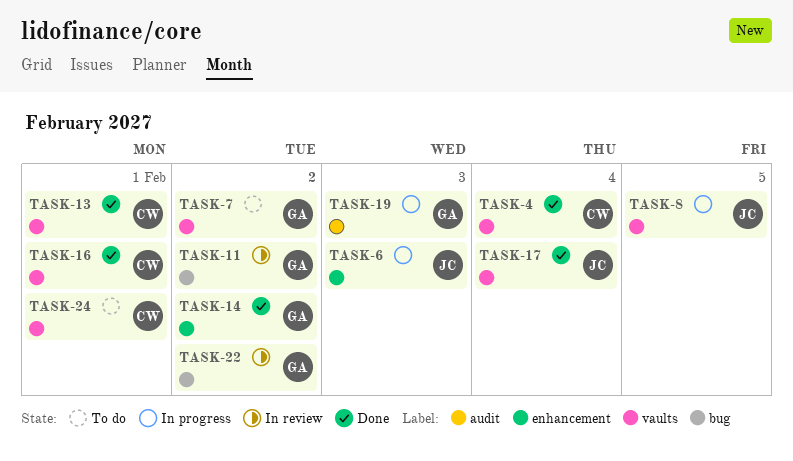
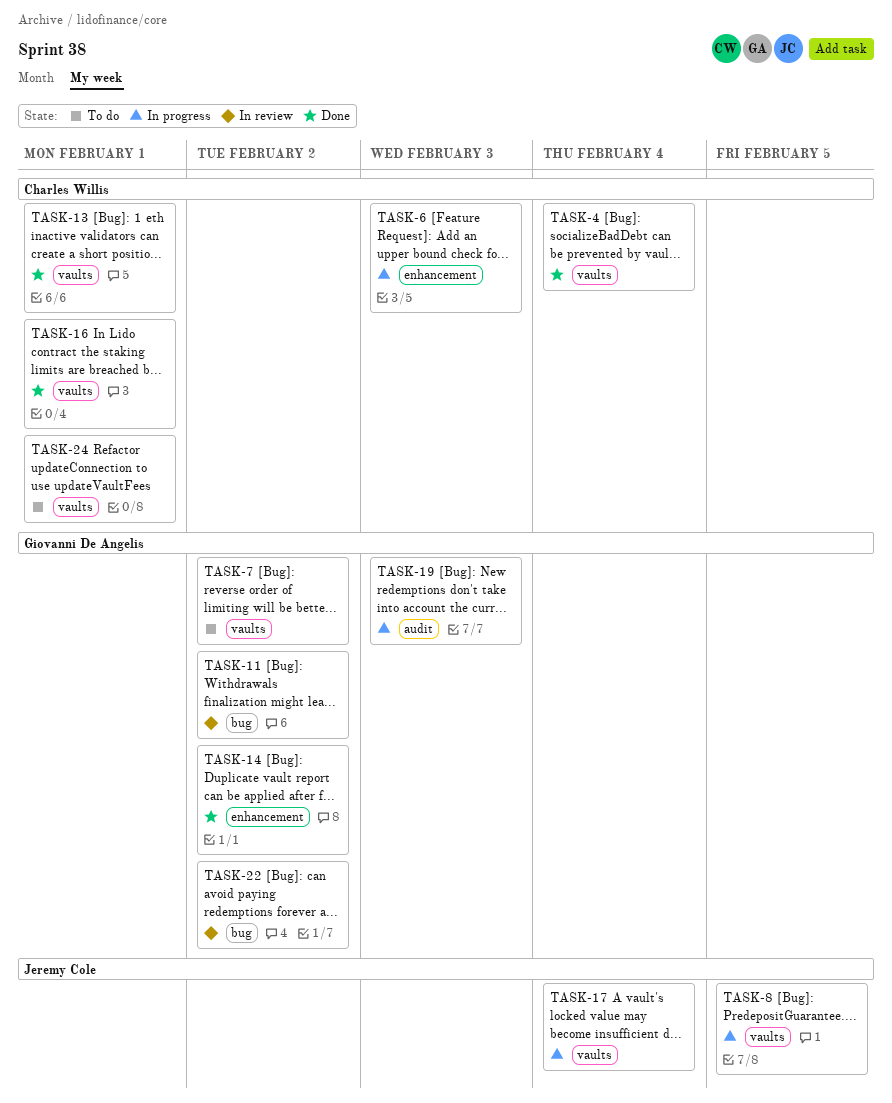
TASK-6, owner: Jeremy Cole -> Charles Willis
TASK-17, status: Done -> In progress

